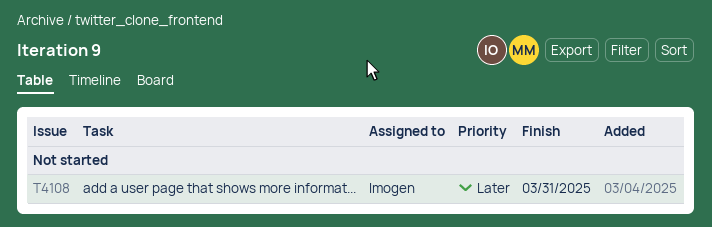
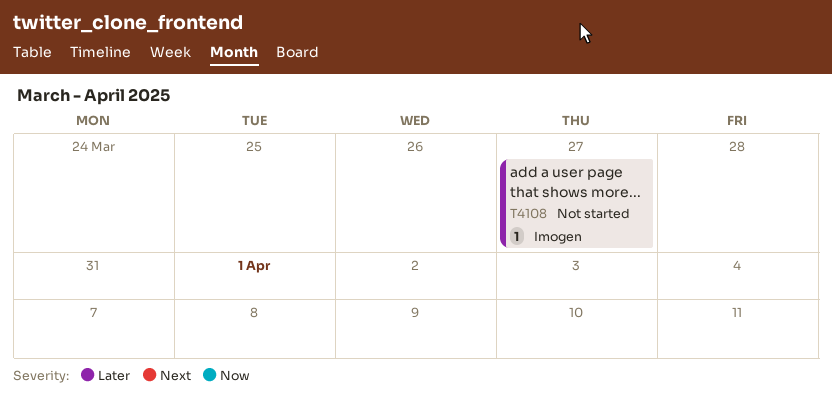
T4108, due: Mar 31 -> Mar 27

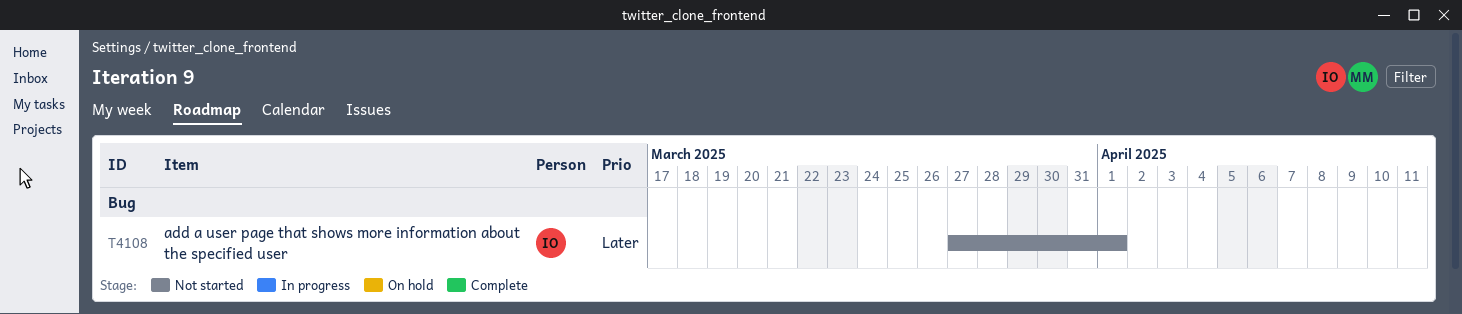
T4108, due: Mar 27 -> Apr 1

